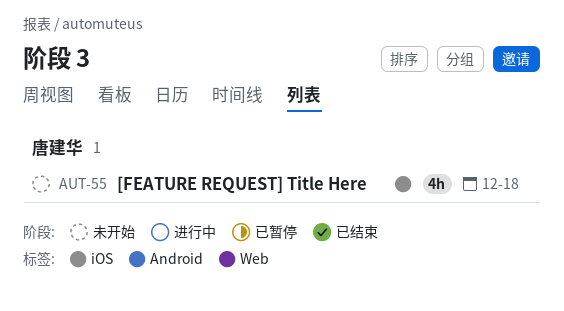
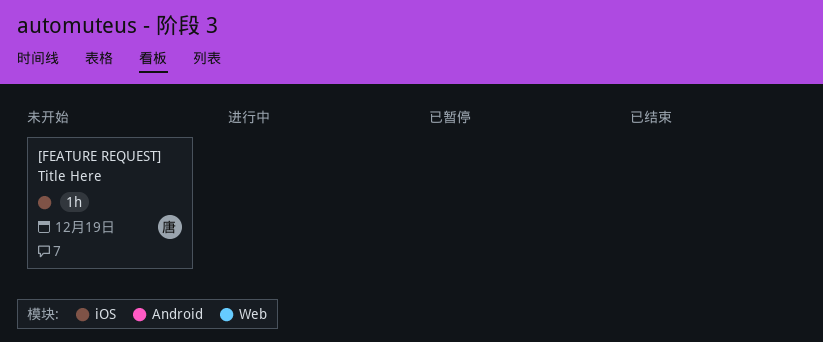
[FEATURE REQUEST] Title Here, estimate: 4h -> 1h
[FEATURE REQUEST] Title Here, due: Dec 18 -> Dec 19

